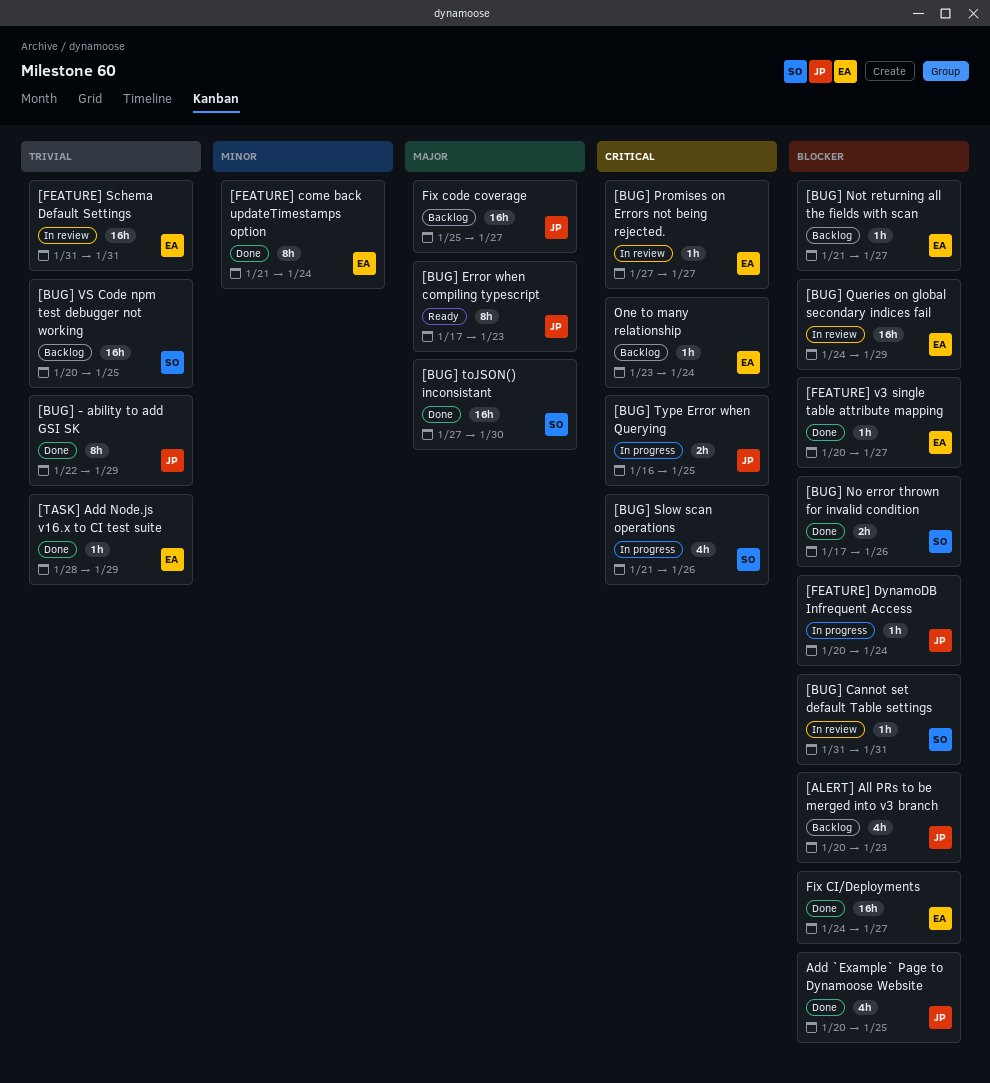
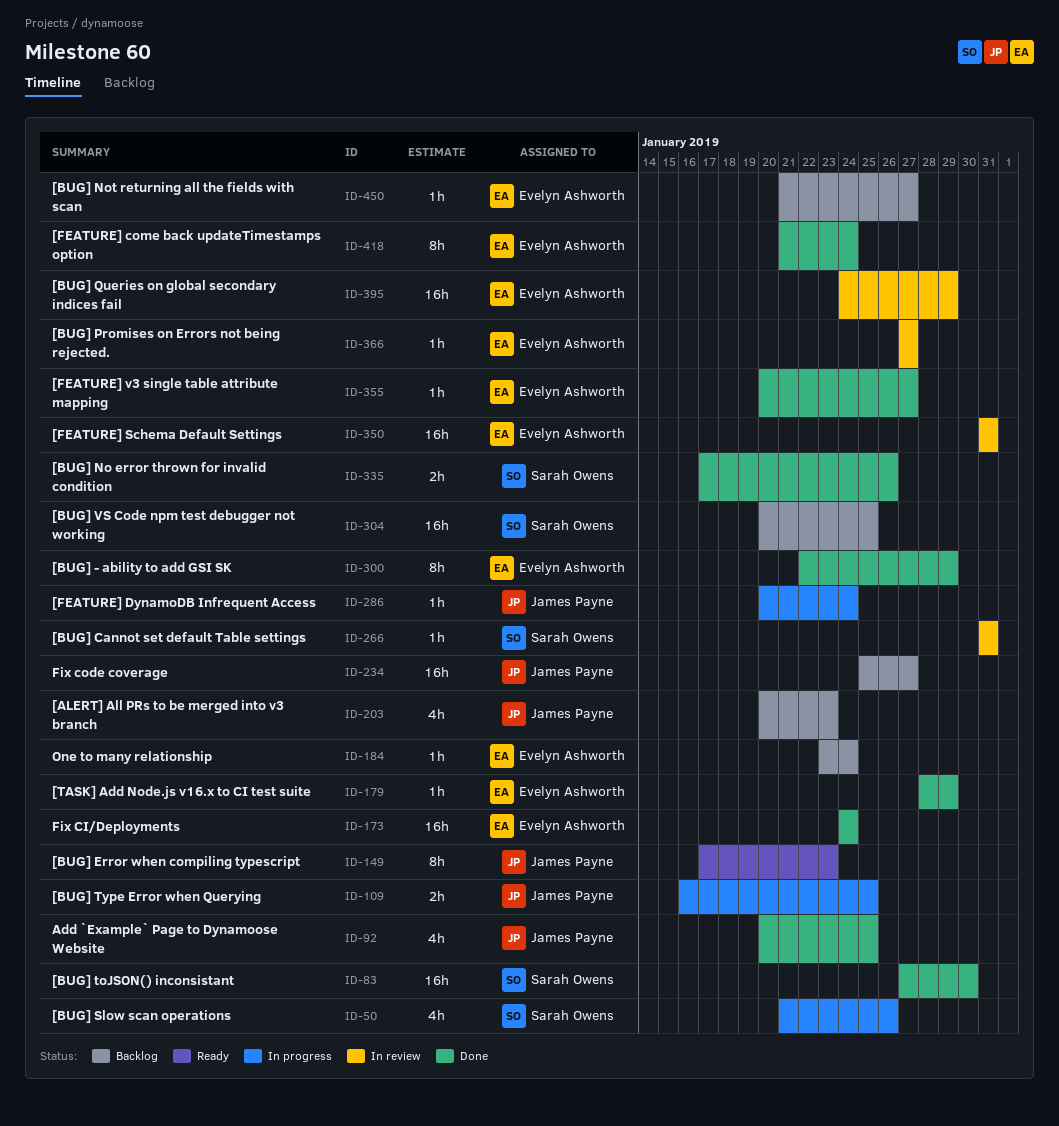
[BUG] - ability to add GSI SK, owner: James Payne -> Evelyn Ashworth
Fix CI/Deployments, due: Jan 27 -> Jan 24

